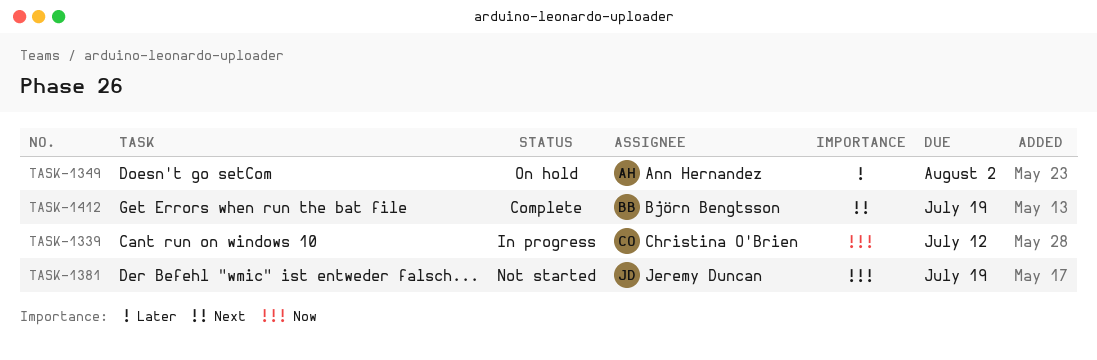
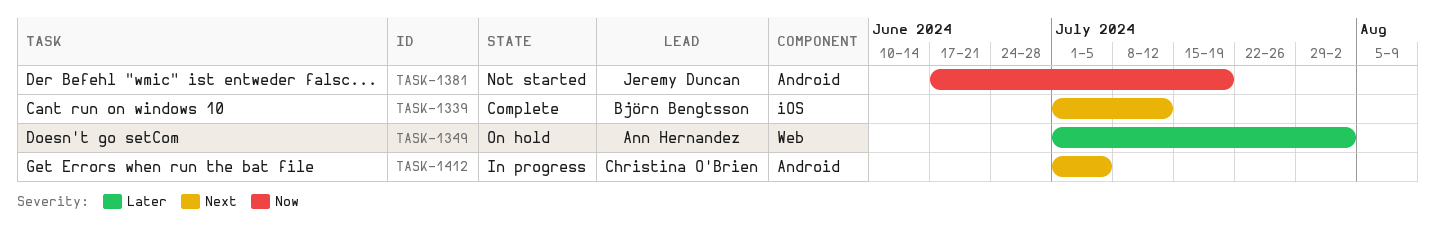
TASK-1339, status: In progress -> Complete
TASK-1339, owner: Christina O'Brien -> Björn Bengtsson
TASK-1339, priority: Now -> Next
TASK-1412, status: Complete -> In progress
TASK-1412, owner: Björn Bengtsson -> Christina O'Brien
TASK-1412, due: Jul 19 -> Jul 5

